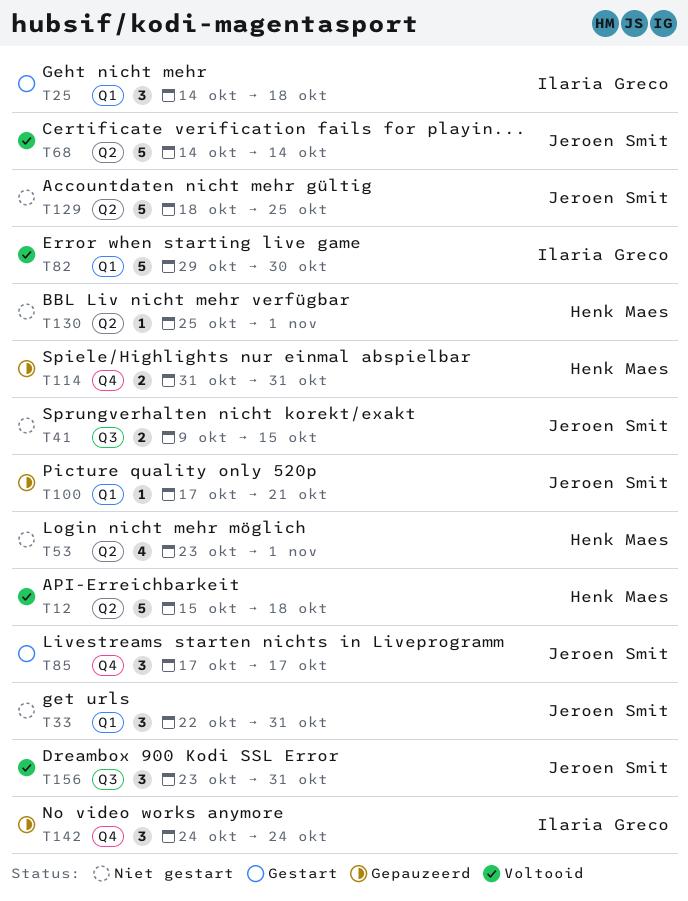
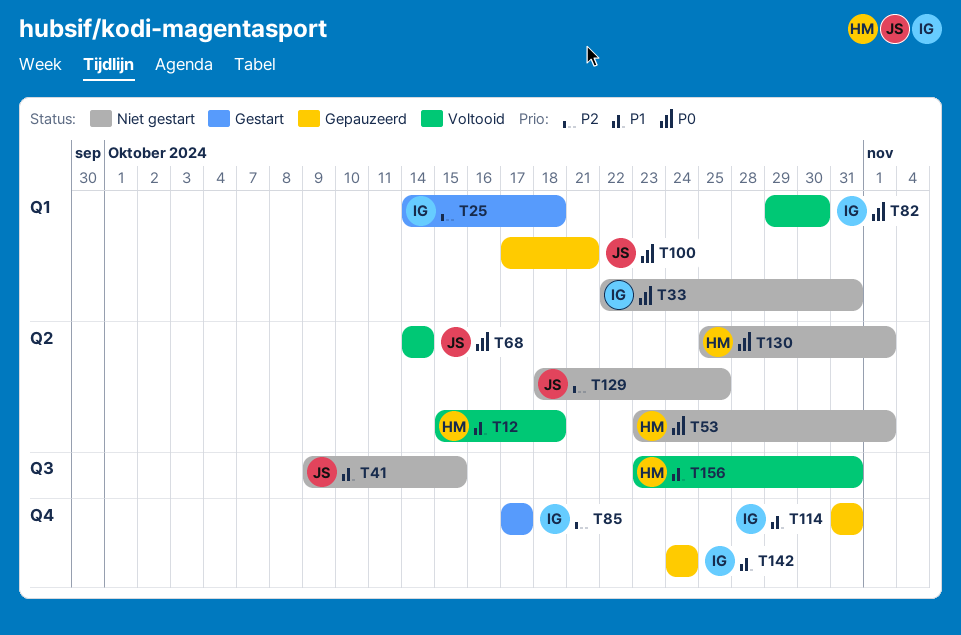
T33, owner: Jeroen Smit -> Ilaria Greco
T85, owner: Jeroen Smit -> Ilaria Greco
T114, owner: Henk Maes -> Ilaria Greco
T156, owner: Jeroen Smit -> Henk Maes

